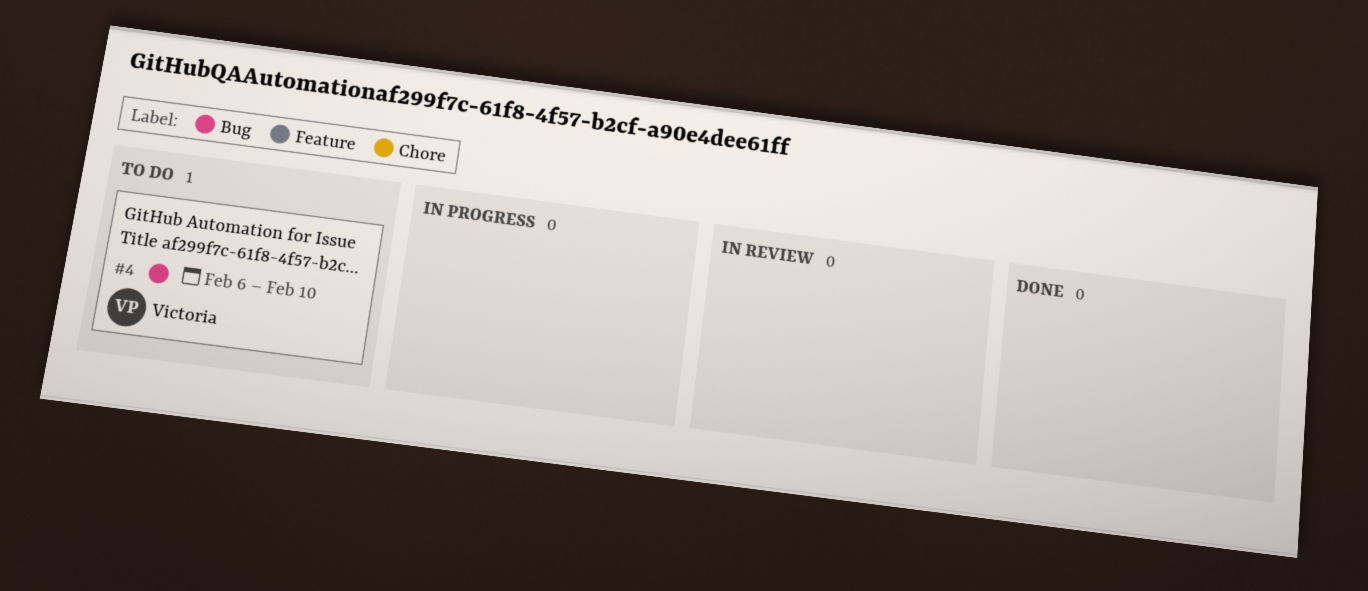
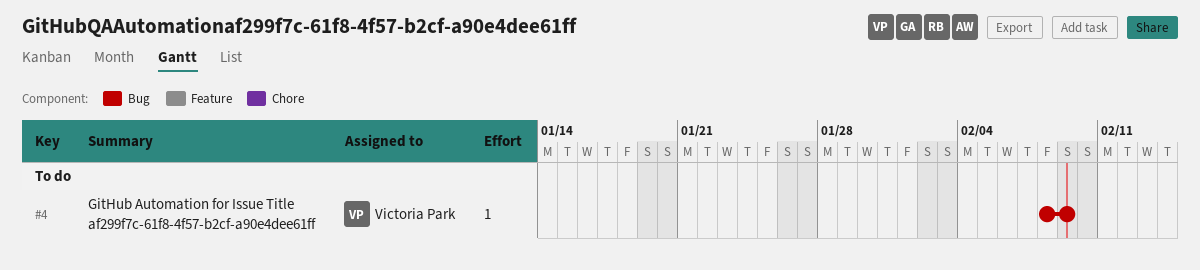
#4, start: Feb 6 -> Feb 8
#4, due: Feb 10 -> Feb 9

